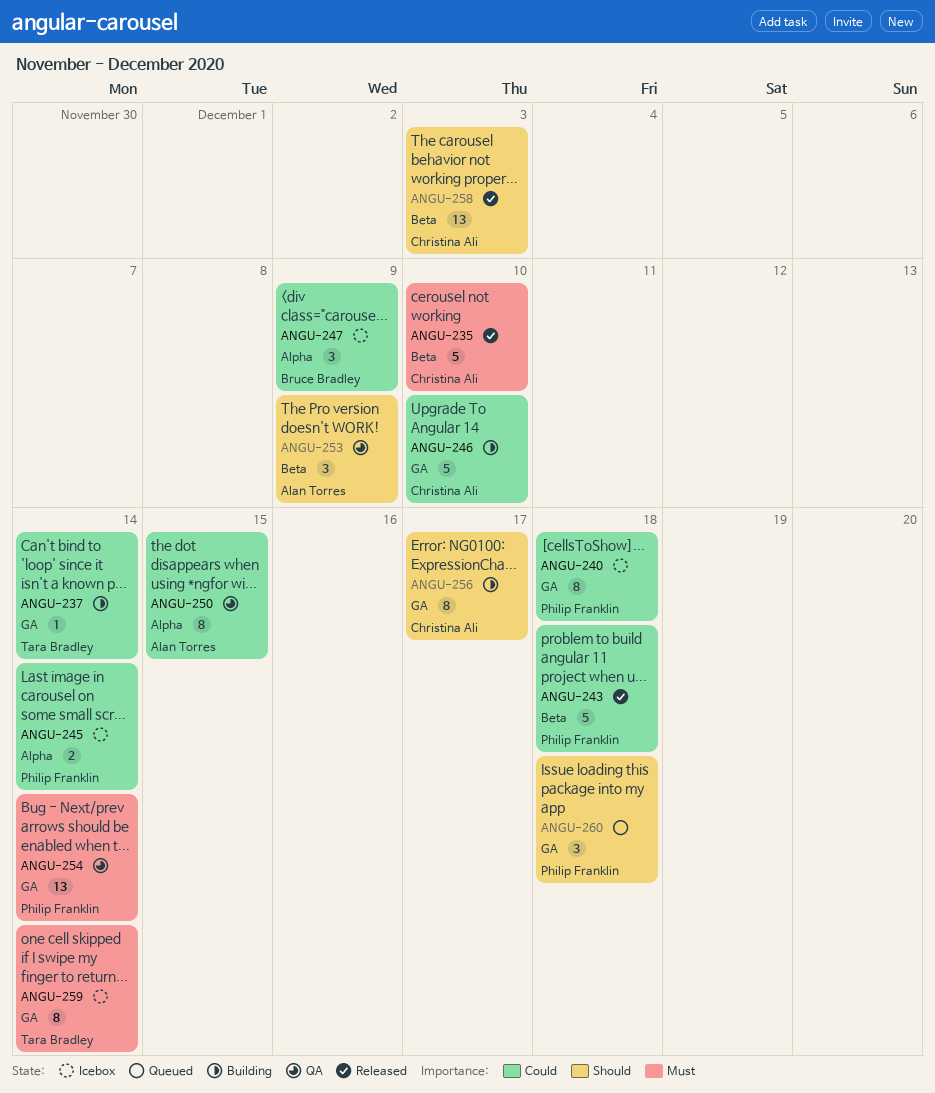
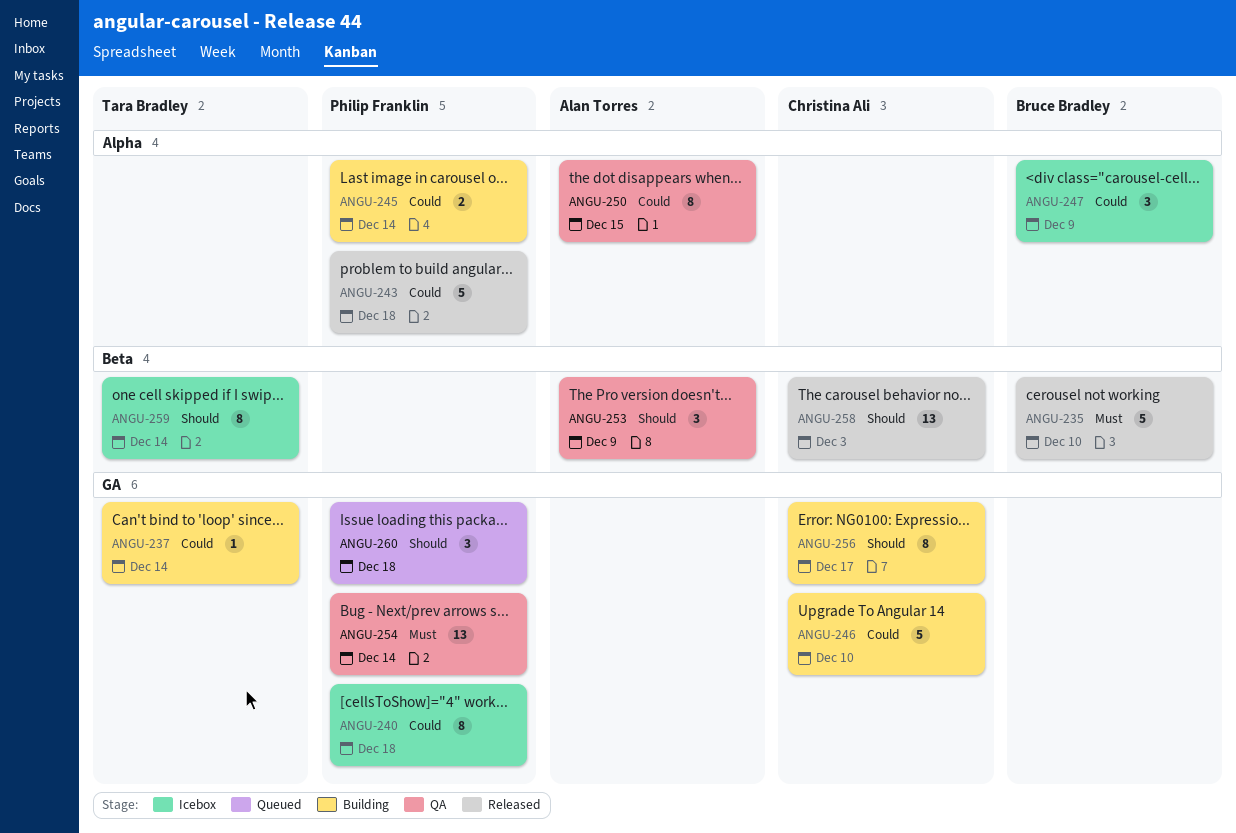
ANGU-235, owner: Christina Ali -> Bruce Bradley
ANGU-243, label: Beta -> Alpha
ANGU-245, status: Icebox -> Building
ANGU-259, priority: Must -> Should
ANGU-259, label: GA -> Beta

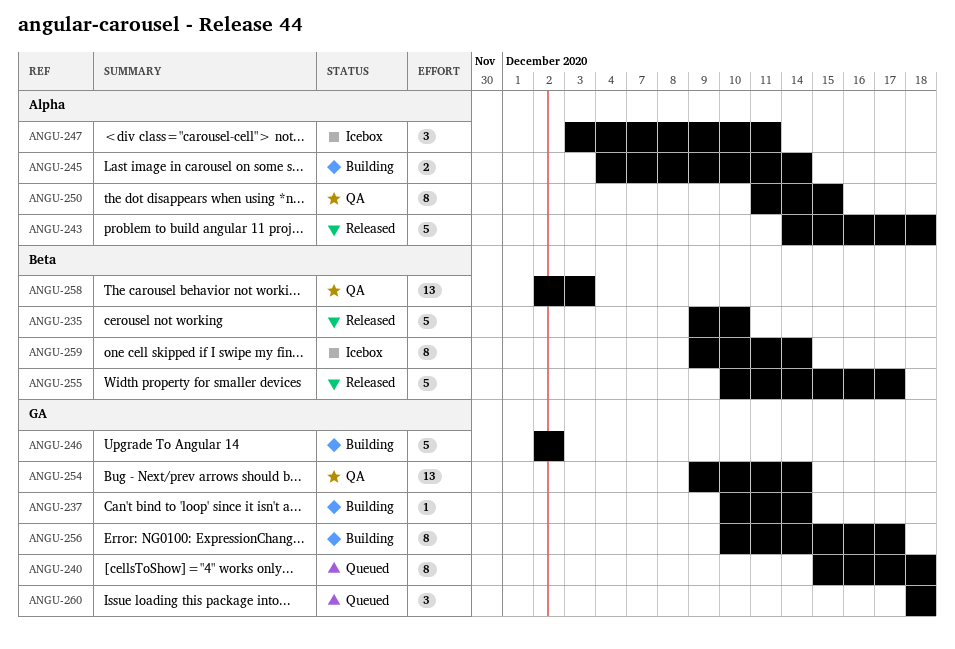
ANGU-240, status: Icebox -> Queued
ANGU-246, due: Dec 10 -> Dec 2
ANGU-247, due: Dec 9 -> Dec 11
ANGU-253: present -> none
ANGU-255: none -> present
ANGU-258, status: Released -> QA

